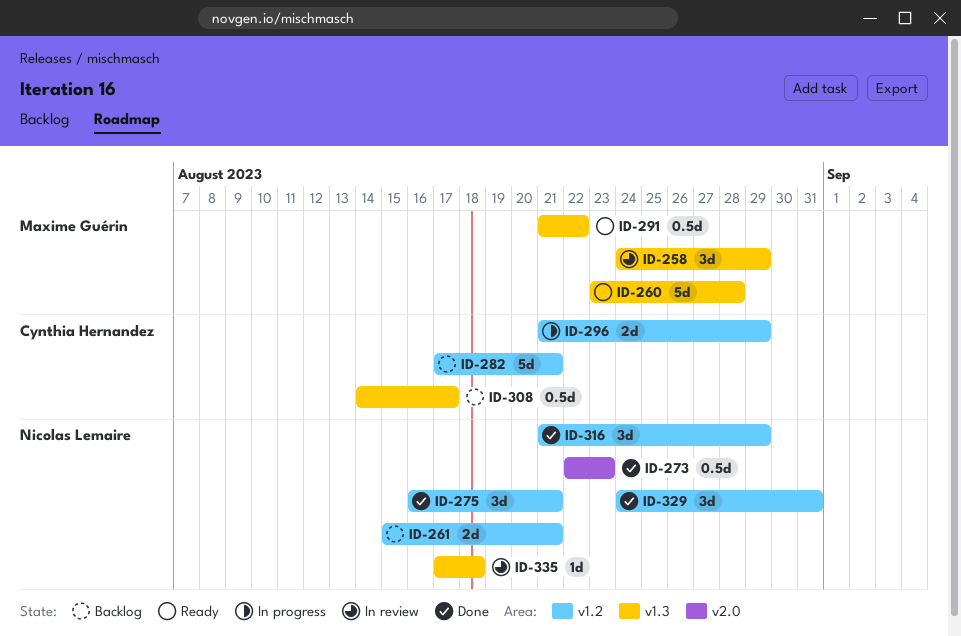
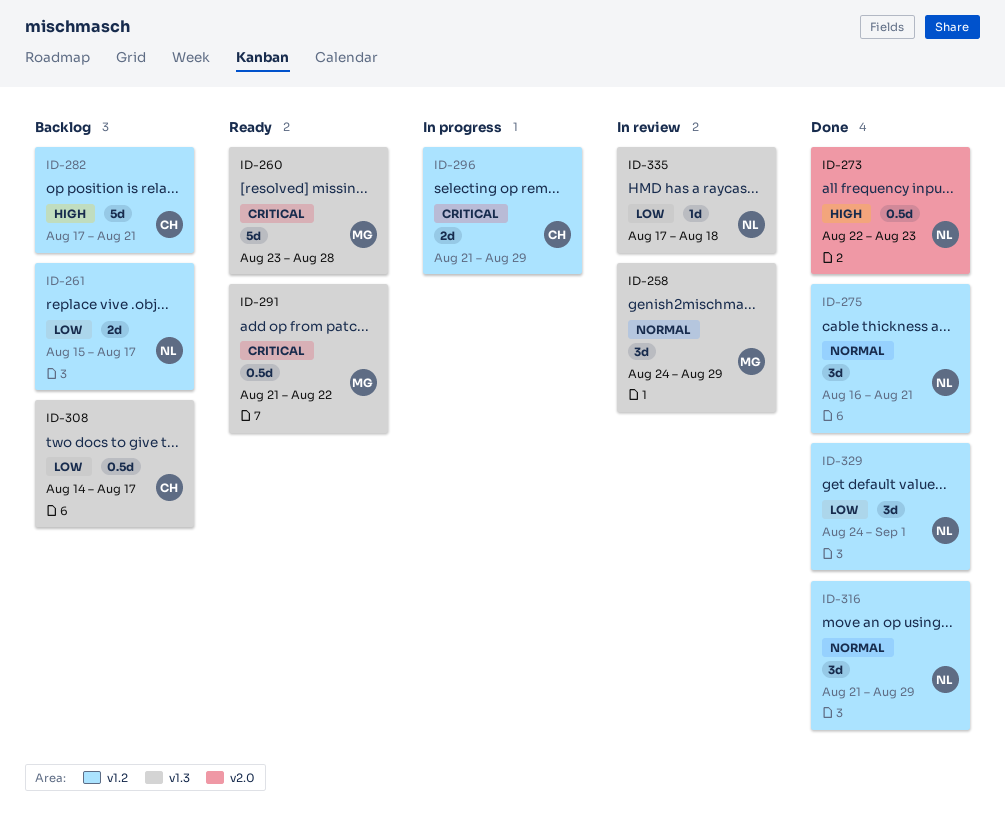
ID-261, due: Aug 21 -> Aug 17
ID-329, due: Aug 31 -> Sep 1

